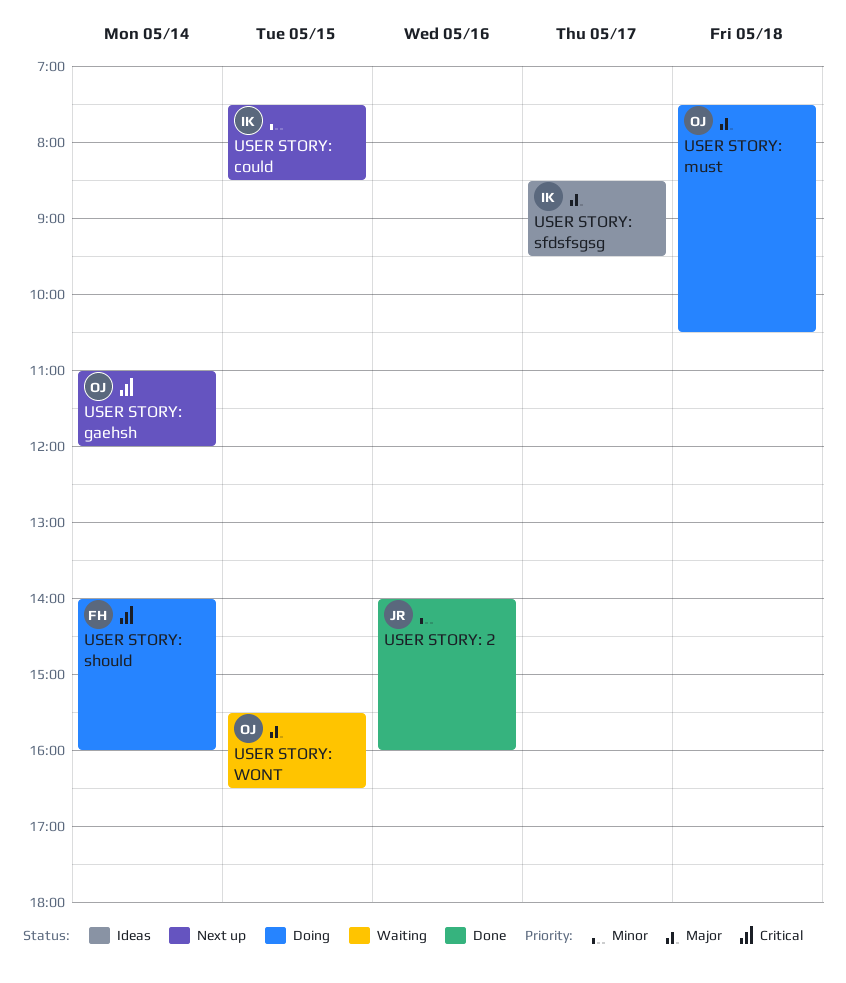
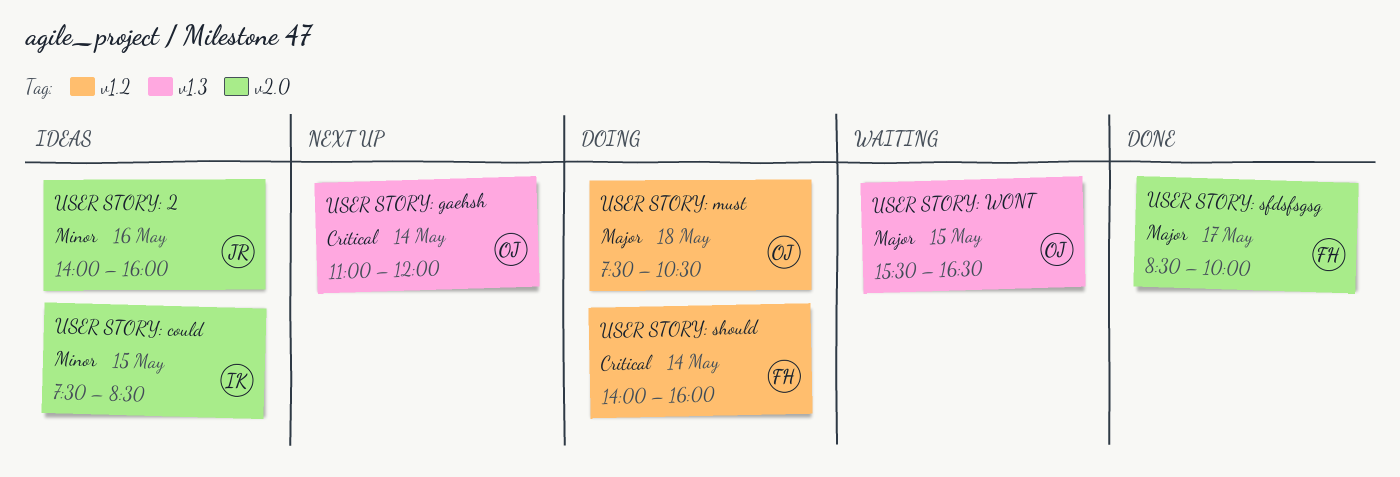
USER STORY: 2, status: Done -> Ideas
USER STORY: could, status: Next up -> Ideas
USER STORY: sfdsfsgsg, status: Ideas -> Done
USER STORY: sfdsfsgsg, owner: IK -> FH
USER STORY: sfdsfsgsg, ends: 09:30 -> 10:00

